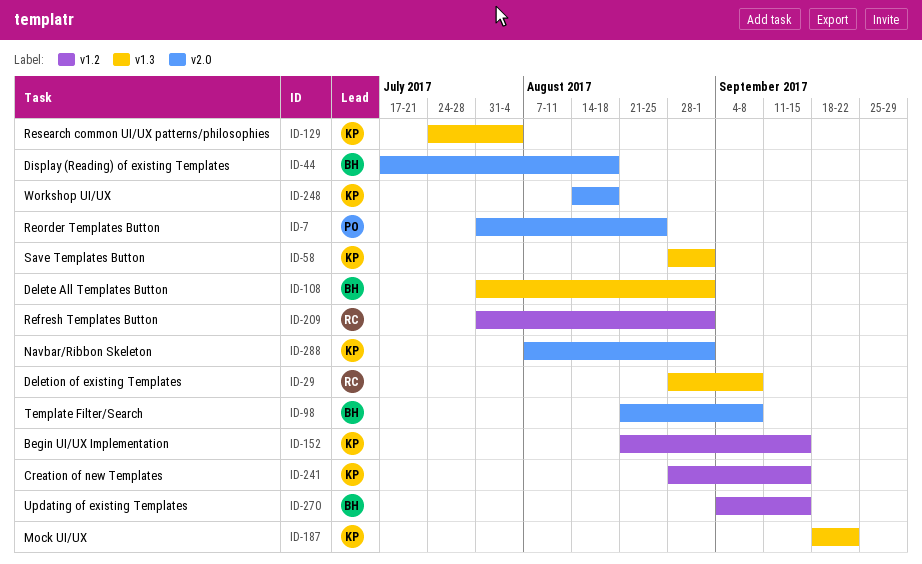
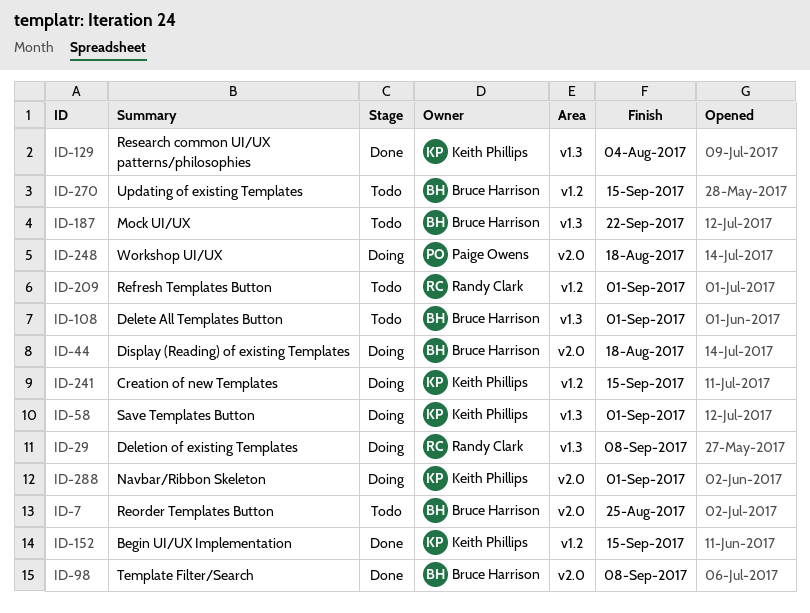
ID-7, owner: Paige Owens -> Bruce Harrison
ID-187, owner: Keith Phillips -> Bruce Harrison
ID-248, owner: Keith Phillips -> Paige Owens

